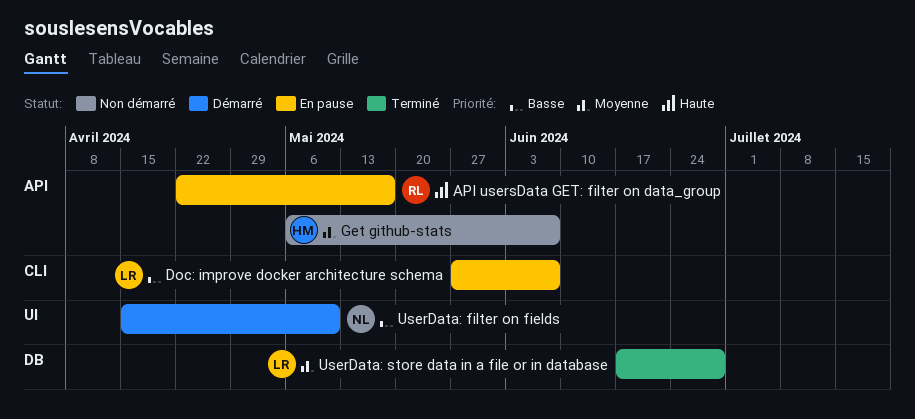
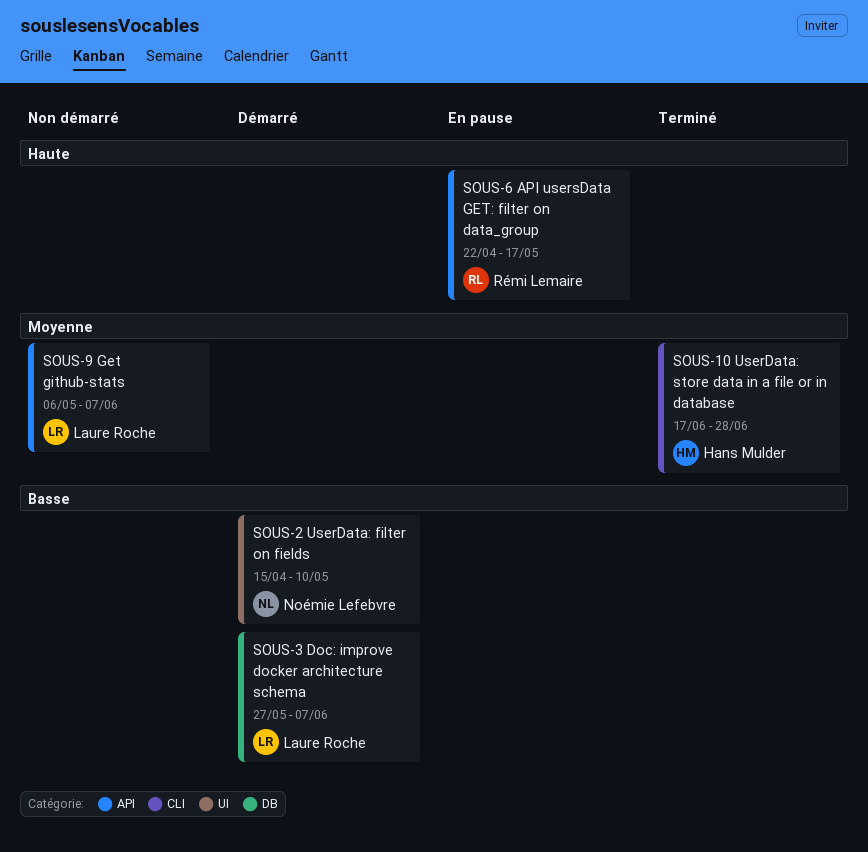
Doc: improve docker architecture schema, status: En pause -> Démarré
Doc: improve docker architecture schema, label: CLI -> DB
Get github-stats, owner: Hans Mulder -> Laure Roche
UserData: store data in a file or in database, owner: Laure Roche -> Hans Mulder
UserData: store data in a file or in database, label: DB -> CLI

